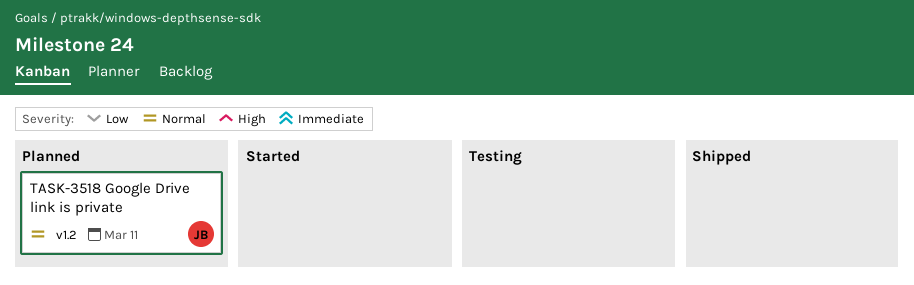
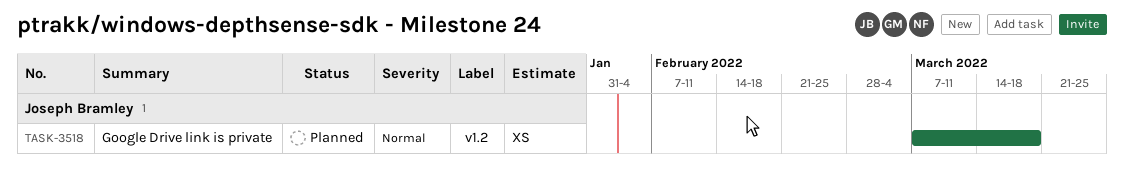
TASK-3518, due: Mar 11 -> Mar 18

